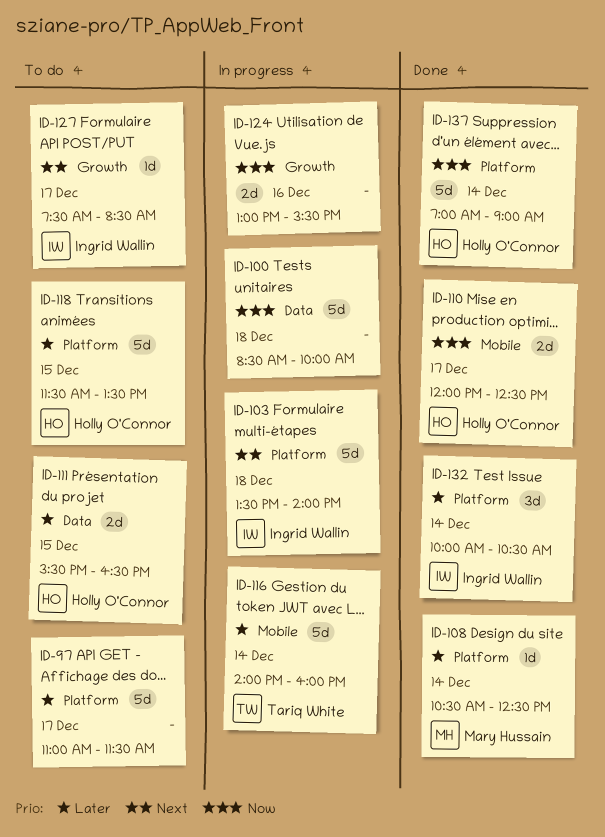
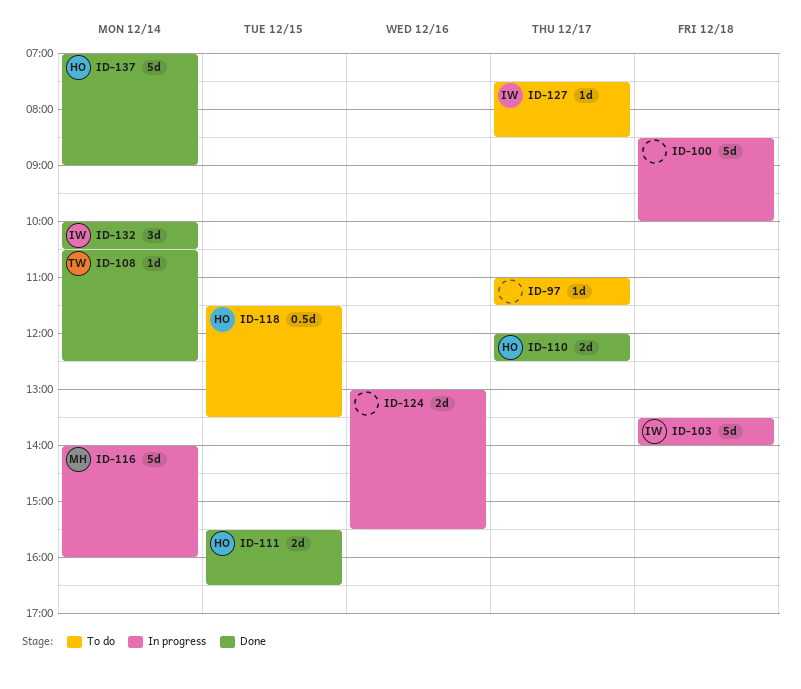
ID-97, estimate: 5d -> 1d
ID-108, owner: Mary Hussain -> Tariq White
ID-111, status: To do -> Done
ID-116, owner: Tariq White -> Mary Hussain
ID-118, estimate: 5d -> 0.5d

